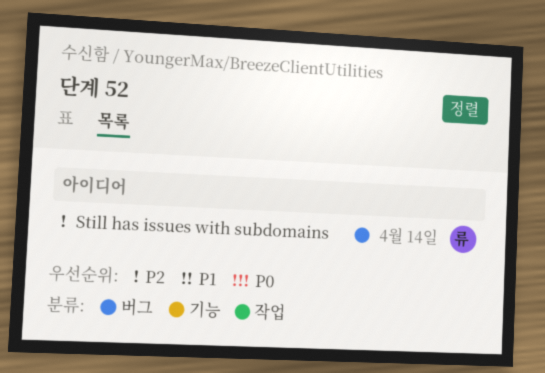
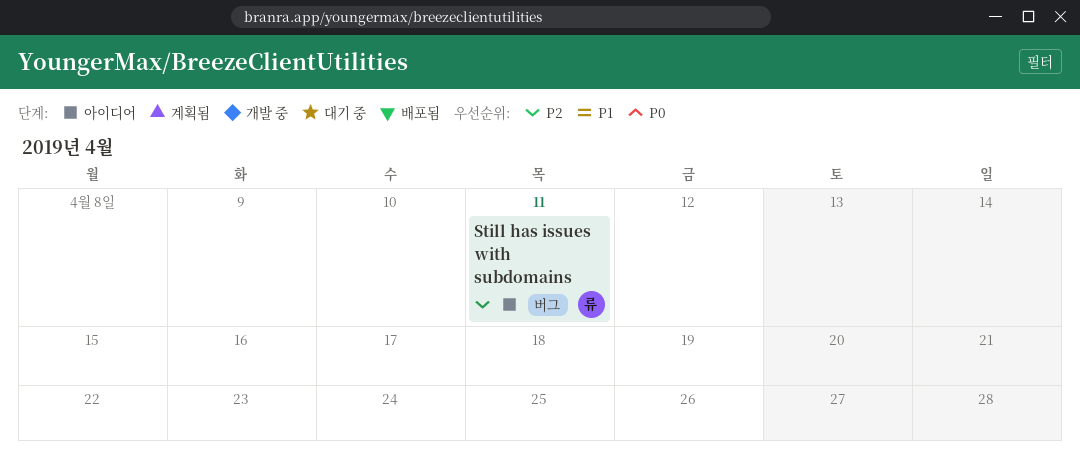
Still has issues with subdomains, due: Apr 14 -> Apr 11

